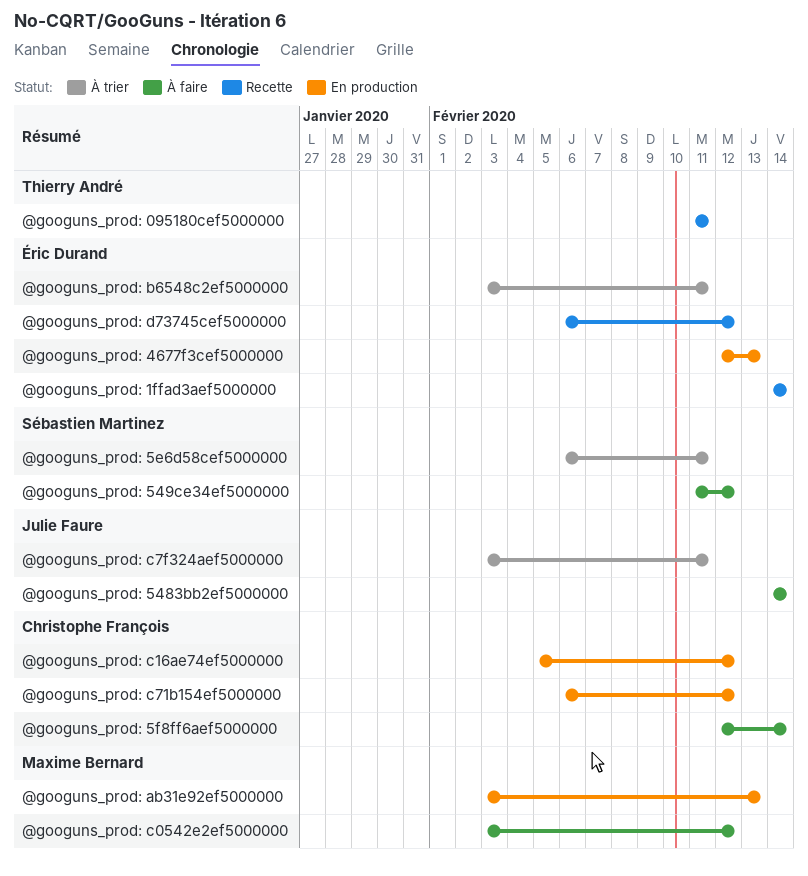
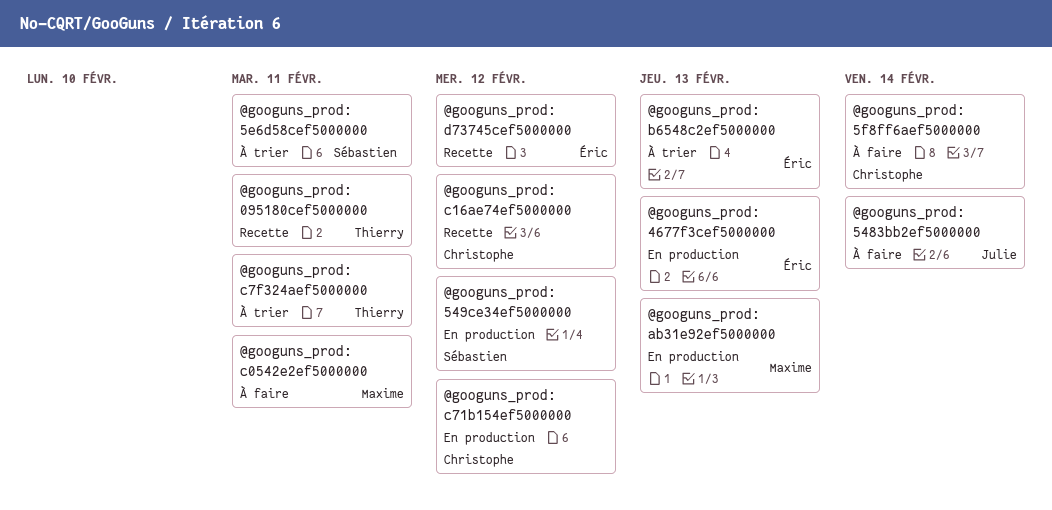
@googuns_prod: 1ffad3aef5000000: present -> none
@googuns_prod: 549ce34ef5000000, status: À faire -> En production
@googuns_prod: b6548c2ef5000000, due: Feb 11 -> Feb 13
@googuns_prod: c0542e2ef5000000, due: Feb 12 -> Feb 11
@googuns_prod: c16ae74ef5000000, status: En production -> Recette
@googuns_prod: c7f324aef5000000, owner: Julie Faure -> Thierry André

